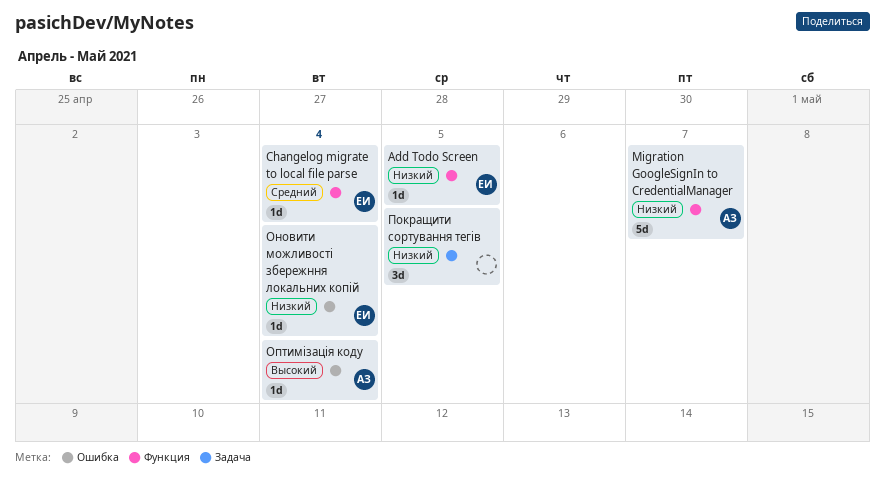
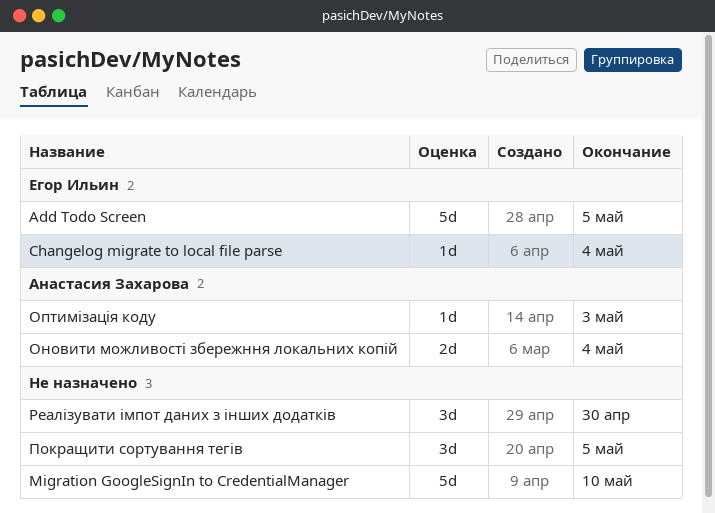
Add Todo Screen, estimate: 1d -> 5d
Migration GoogleSignIn to CredentialManager, owner: Анастасия Захарова -> none
Migration GoogleSignIn to CredentialManager, due: May 7 -> May 10
Оновити можливості збережння локальних копій, owner: Егор Ильин -> Анастасия Захарова
Оновити можливості збережння локальних копій, estimate: 1d -> 2d
Оптимізація коду, due: May 4 -> May 3
Реалізувати імпот даних з інших додатків: none -> present

